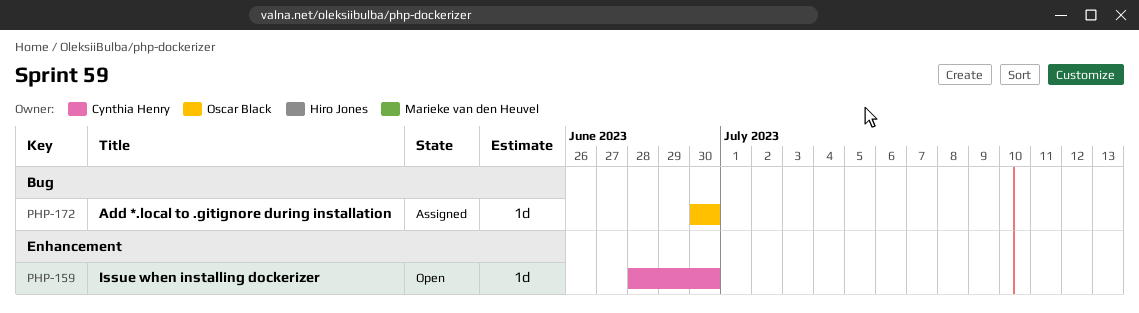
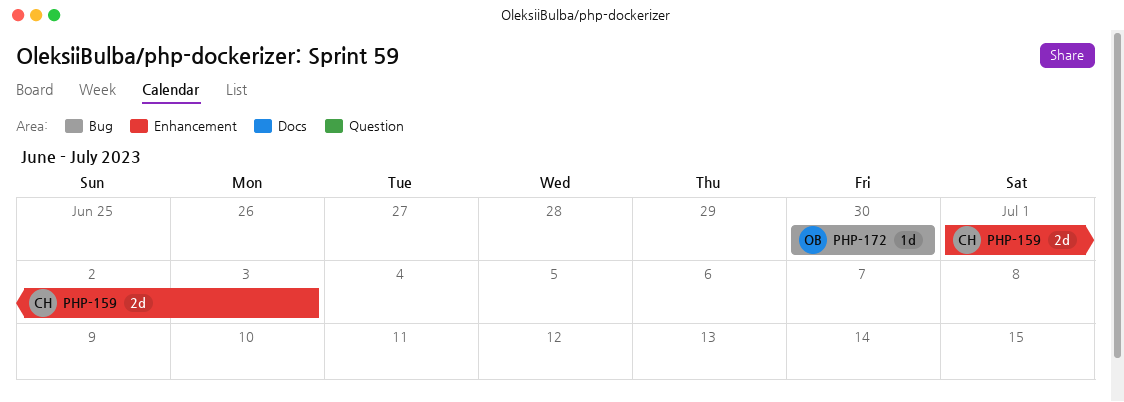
PHP-159, estimate: 1d -> 2d
PHP-159, start: Jun 28 -> Jul 1
PHP-159, due: Jun 30 -> Jul 3

